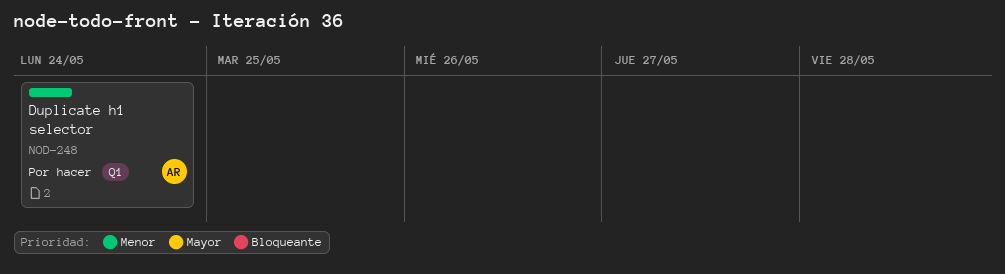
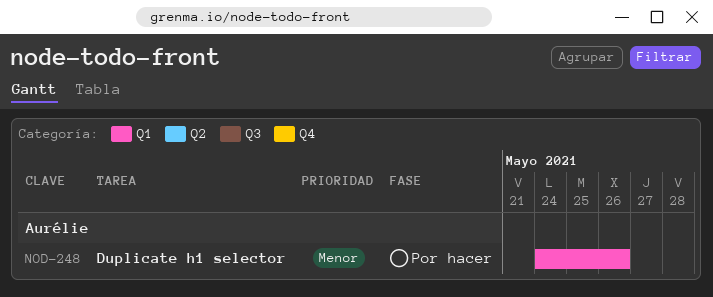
NOD-248, due: May 24 -> May 26

